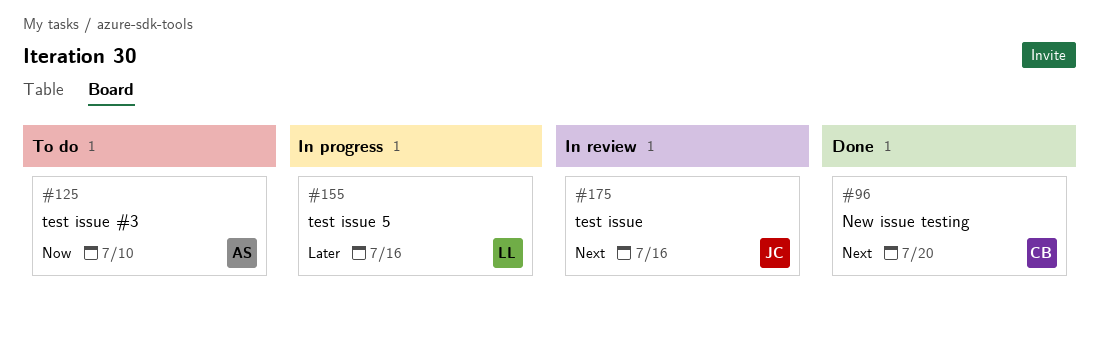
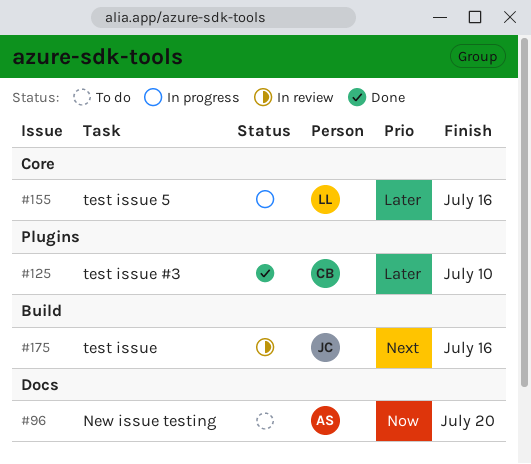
#96, status: Done -> To do
#96, owner: CB -> AS
#96, priority: Next -> Now
#125, status: To do -> Done
#125, owner: AS -> CB
#125, priority: Now -> Later

